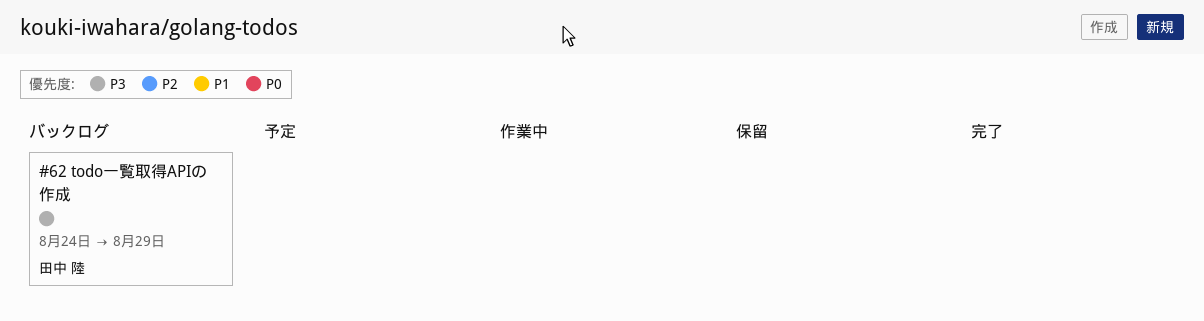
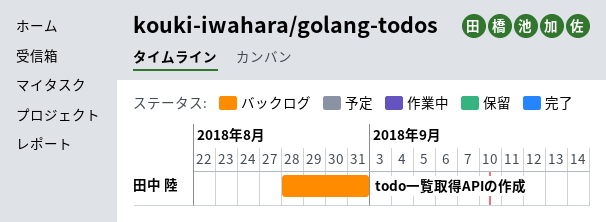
todo一覧取得APIの作成, start: Aug 24 -> Aug 28
todo一覧取得APIの作成, due: Aug 29 -> Aug 31

